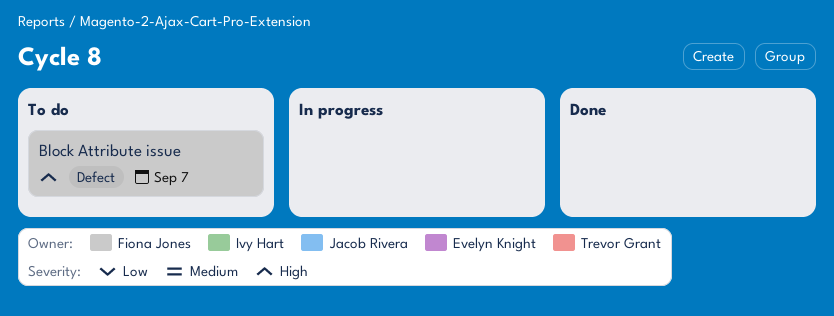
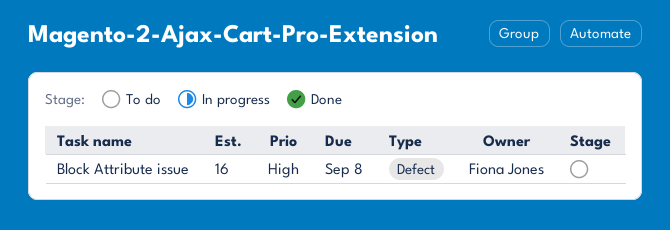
Block Attribute issue, due: Sep 7 -> Sep 8

